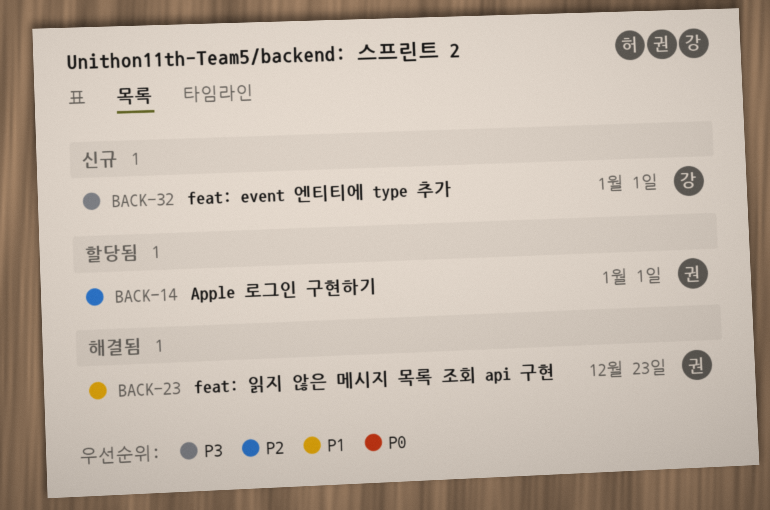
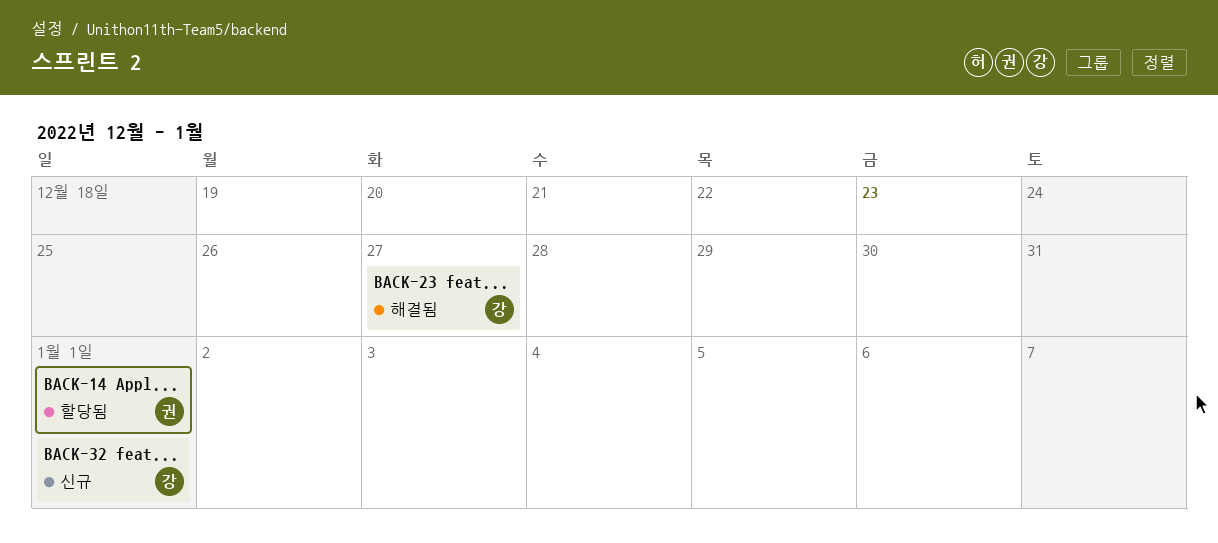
BACK-23, owner: 권 -> 강
BACK-23, due: Dec 23 -> Dec 27

